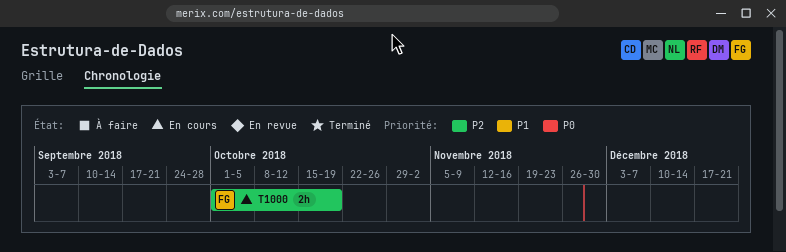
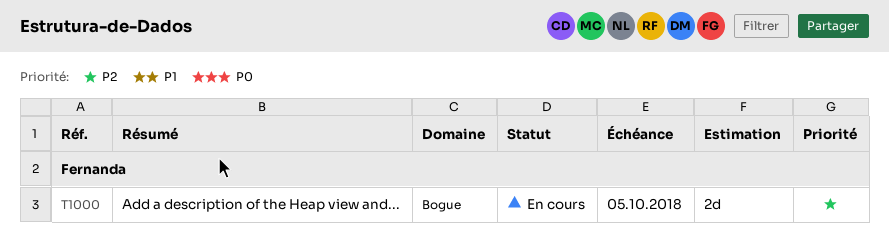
T1000, estimate: 2h -> 2d
T1000, due: Oct 19 -> Oct 5

